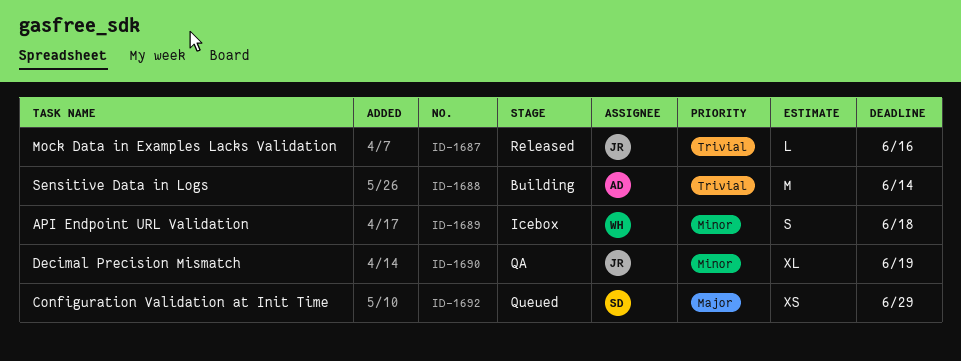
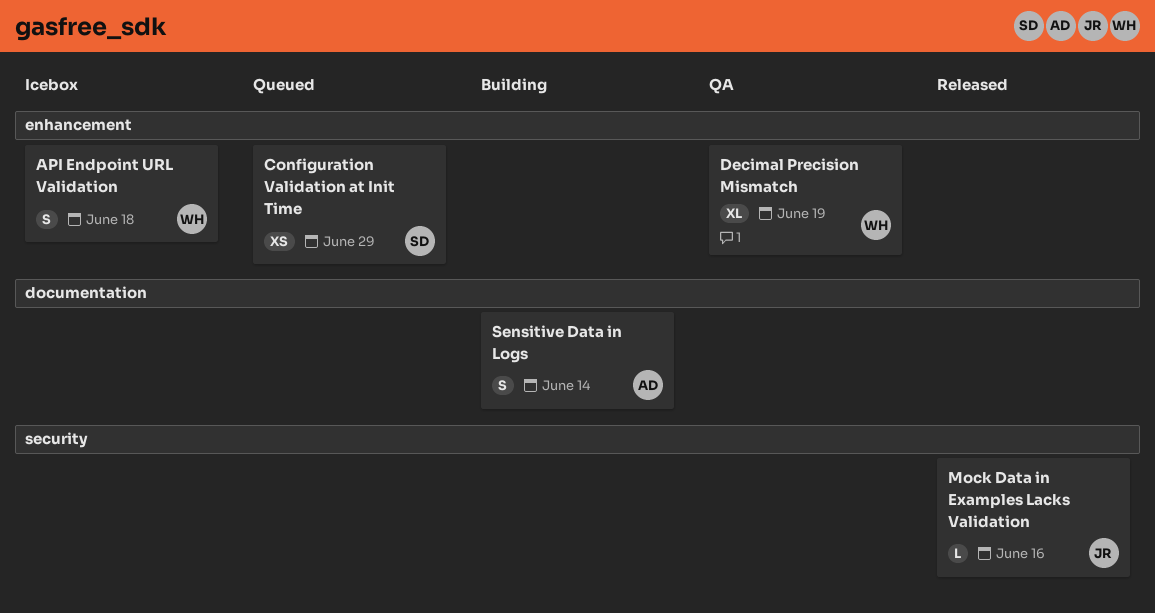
Decimal Precision Mismatch, owner: JR -> WH
Sensitive Data in Logs, estimate: M -> S

